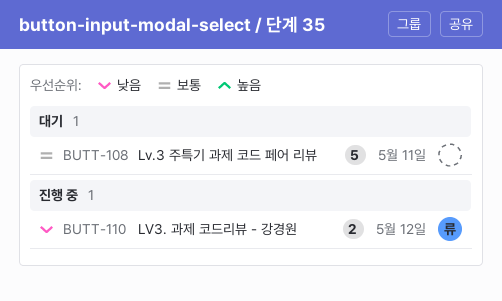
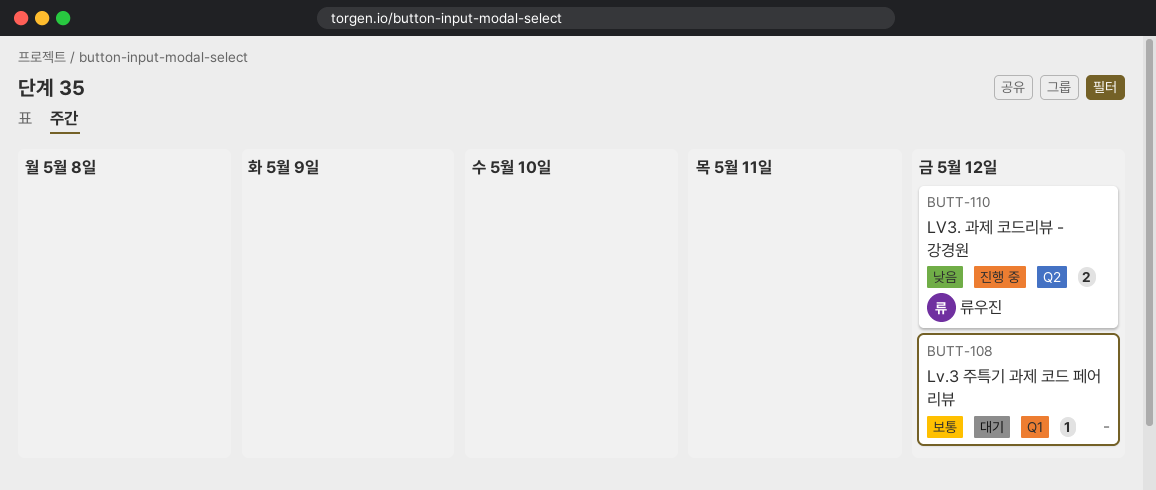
BUTT-108, estimate: 5 -> 1
BUTT-108, due: May 11 -> May 12

